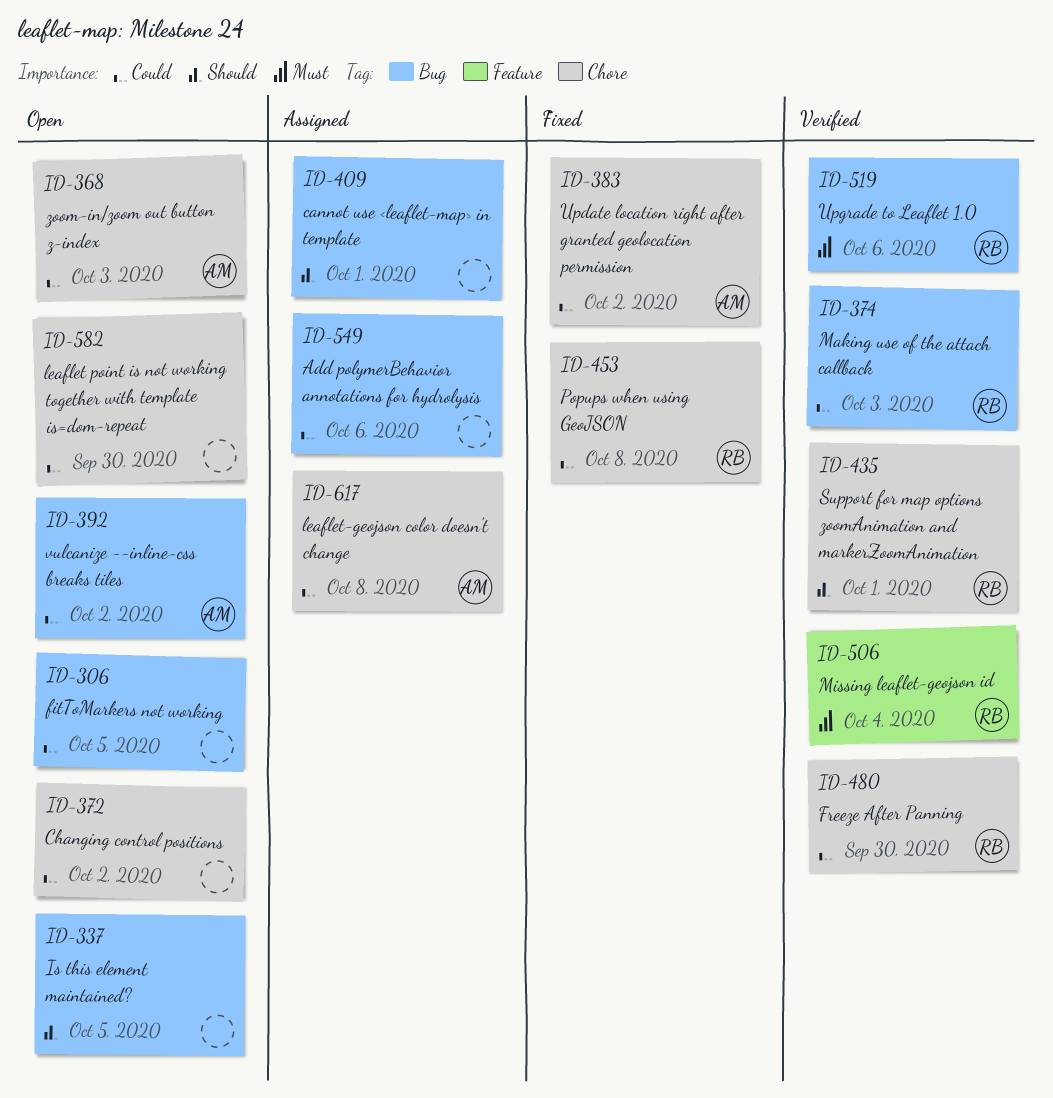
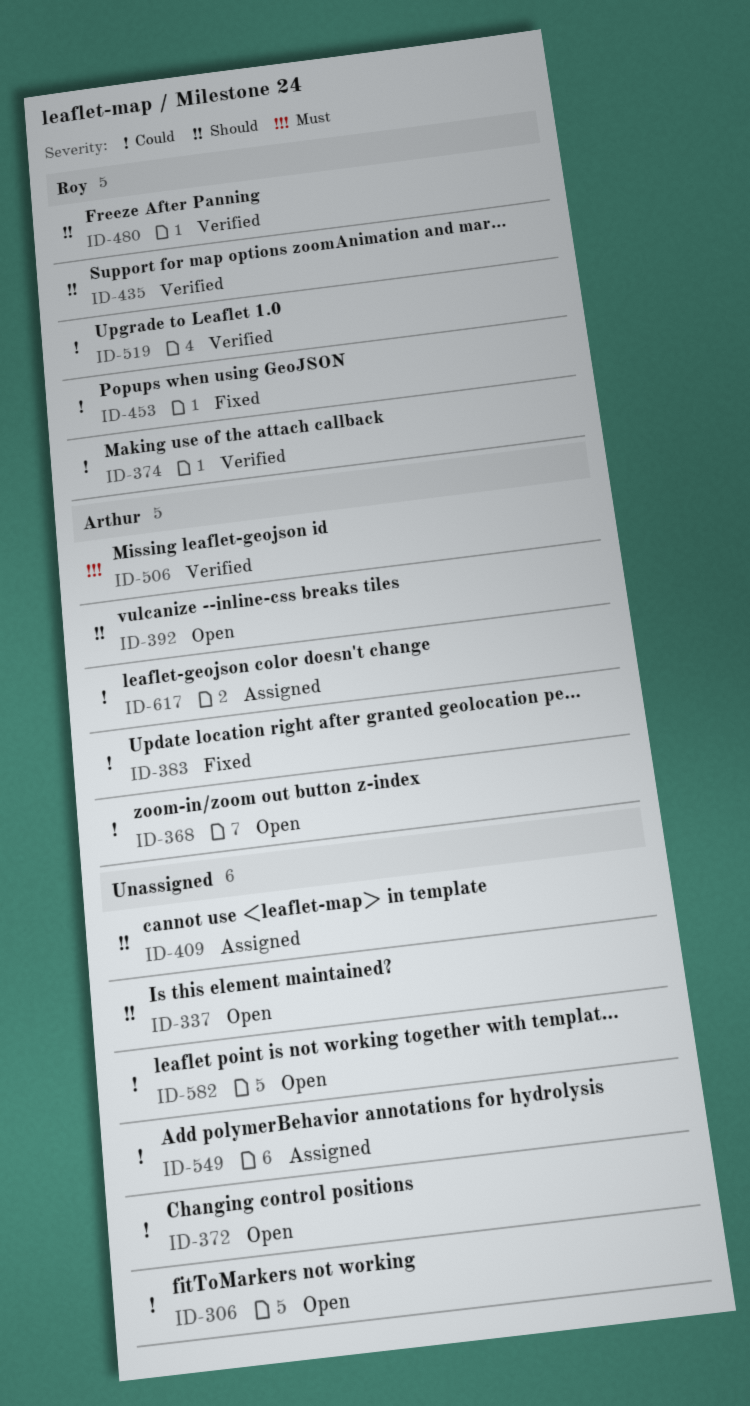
ID-392, priority: Could -> Should
ID-480, priority: Could -> Should
ID-506, owner: Roy -> Arthur
ID-519, priority: Must -> Could

